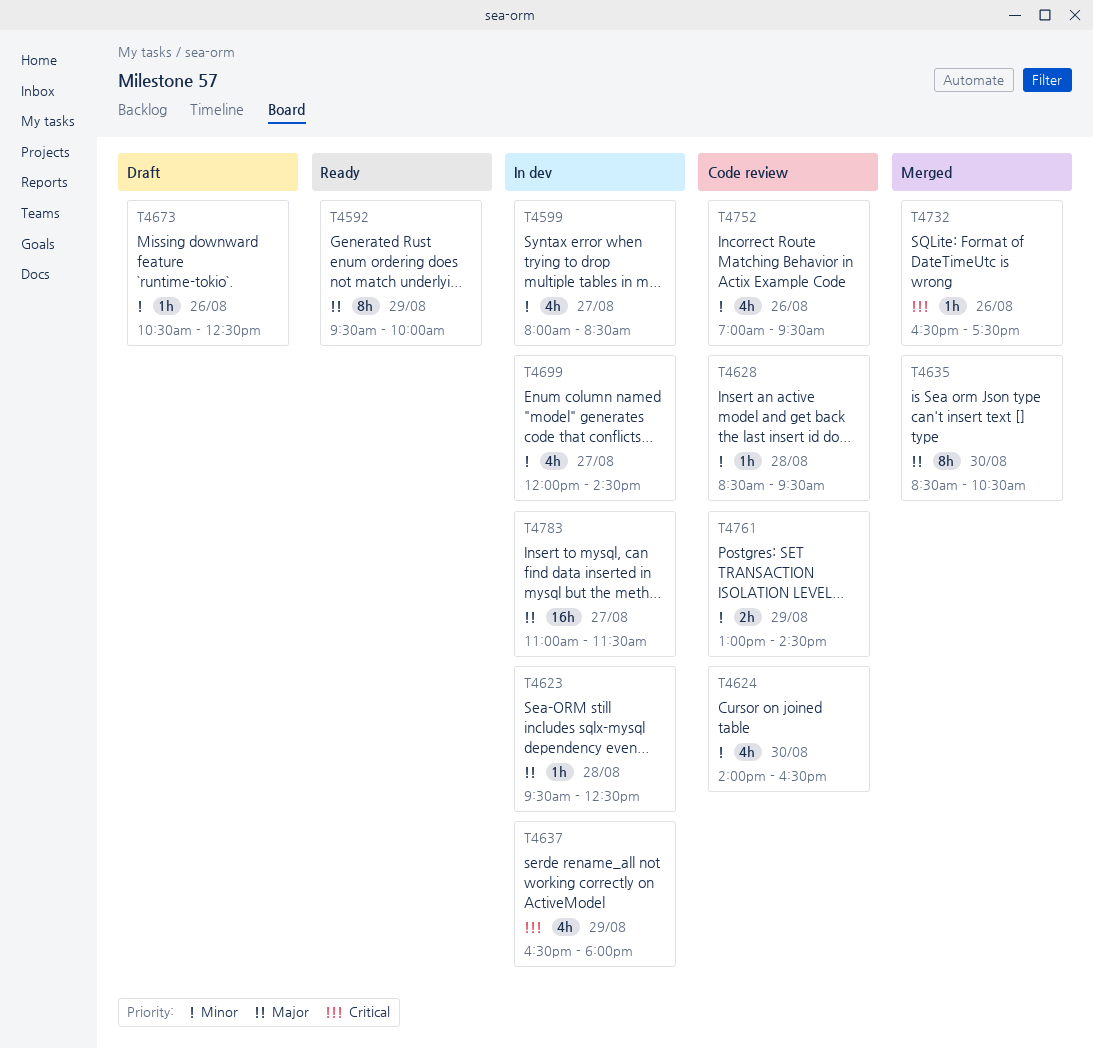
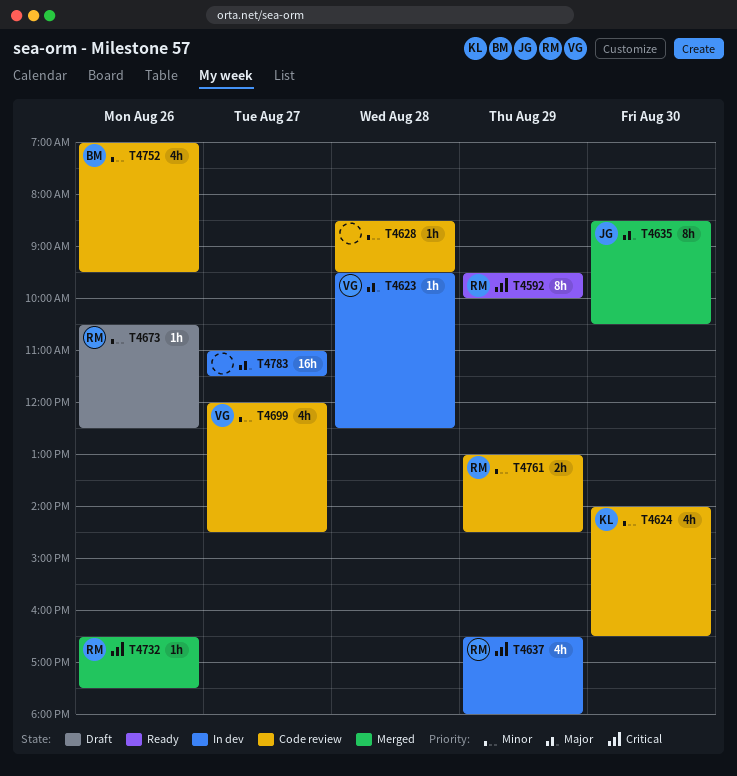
T4592, priority: Major -> Critical
T4599: present -> none
T4699, status: In dev -> Code review

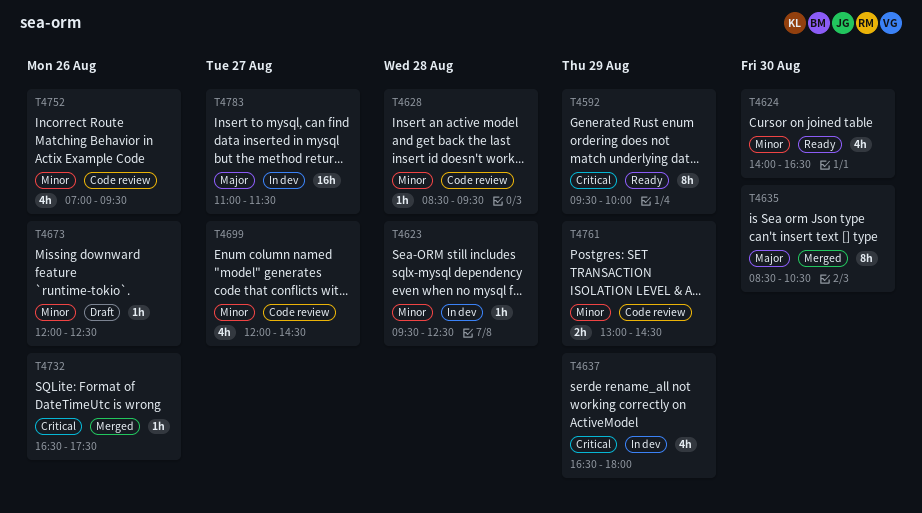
T4623, priority: Major -> Minor
T4624, status: Code review -> Ready
T4673, begins: 10:30 -> 12:00

